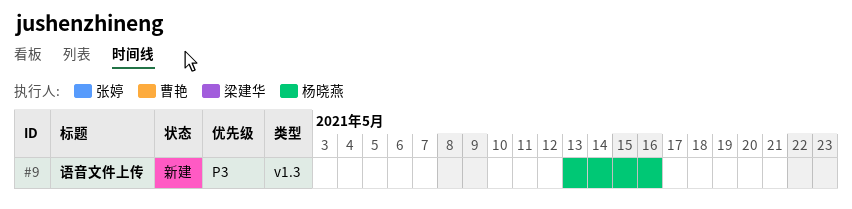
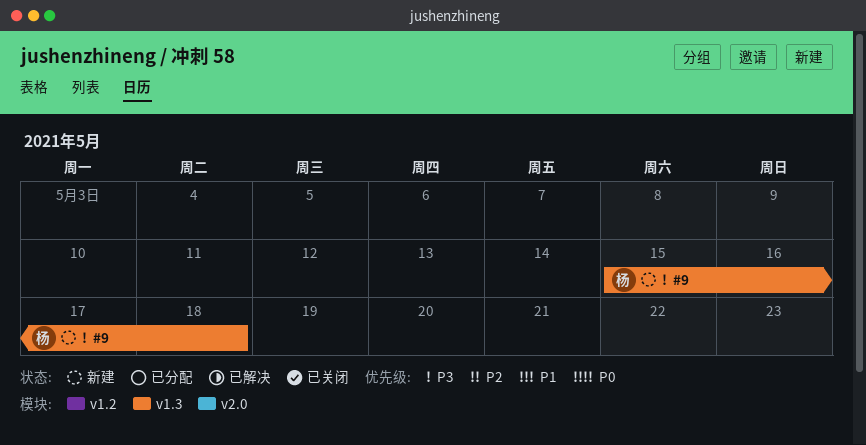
#9, start: May 13 -> May 15
#9, due: May 16 -> May 18

